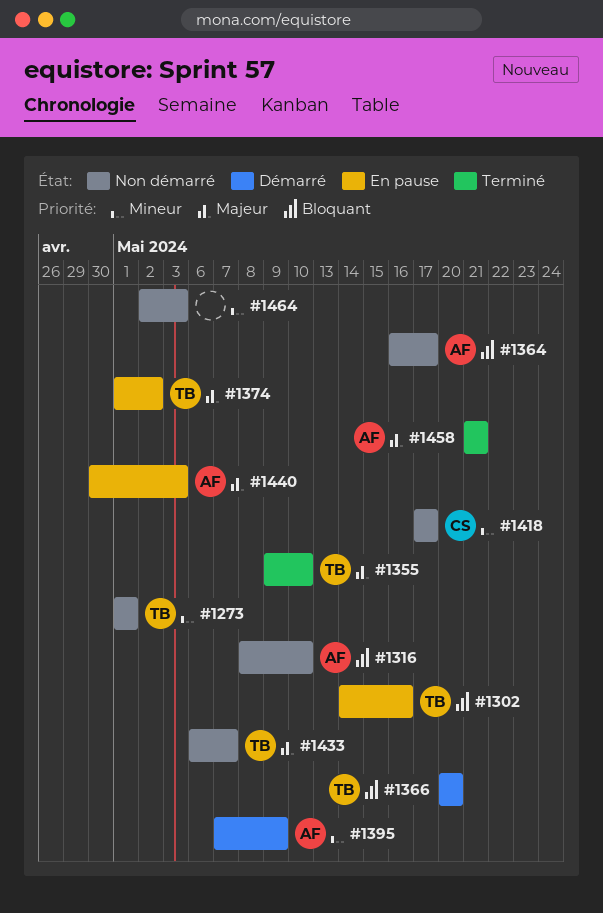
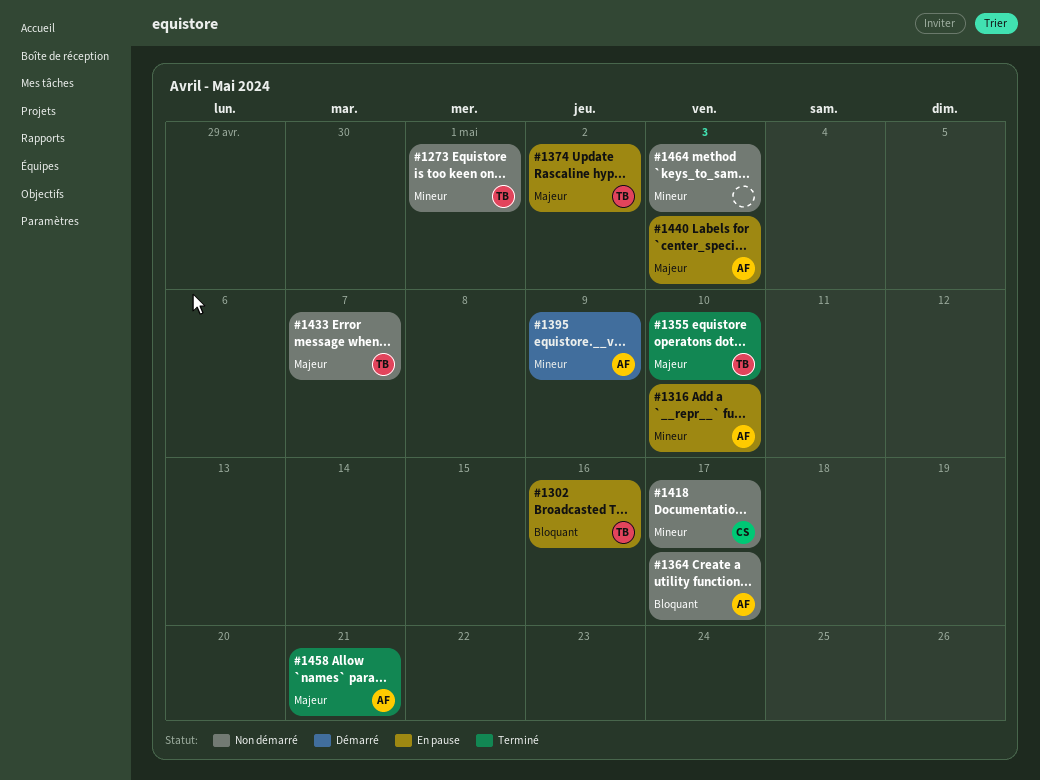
#1316, status: Non démarré -> En pause
#1316, priority: Bloquant -> Mineur
#1366: present -> none

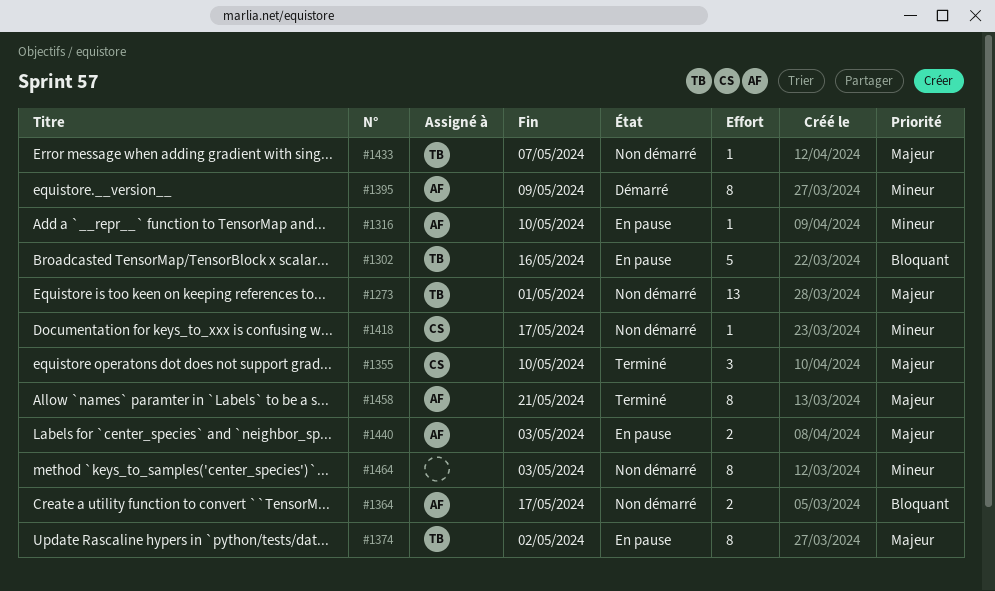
#1273, priority: Mineur -> Majeur
#1355, owner: TB -> CS

